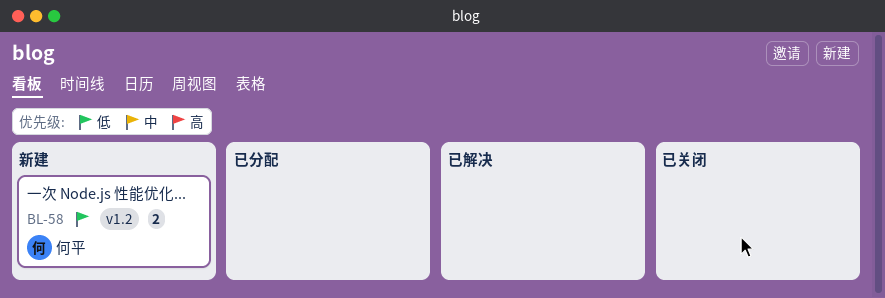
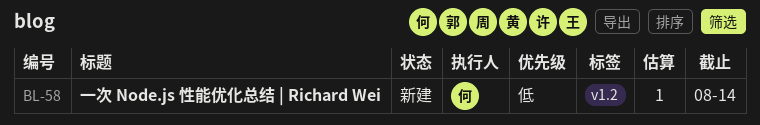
BL-58, estimate: 2 -> 1

